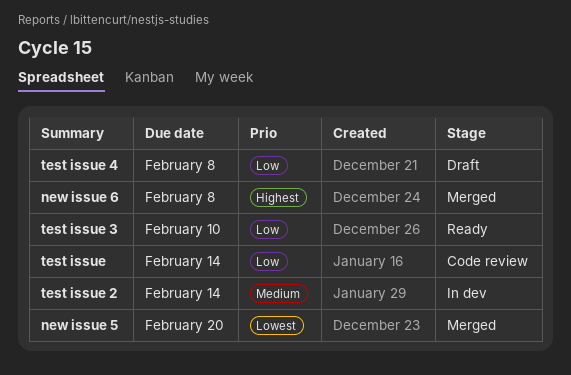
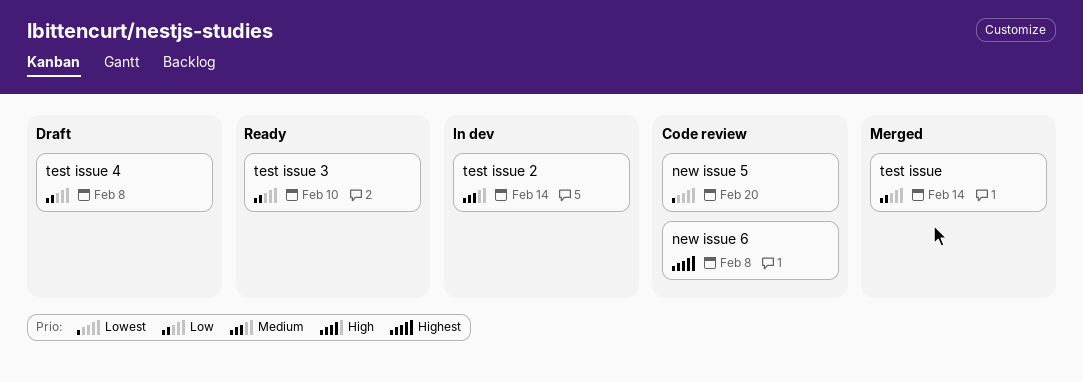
new issue 5, status: Merged -> Code review
new issue 6, status: Merged -> Code review
test issue, status: Code review -> Merged

